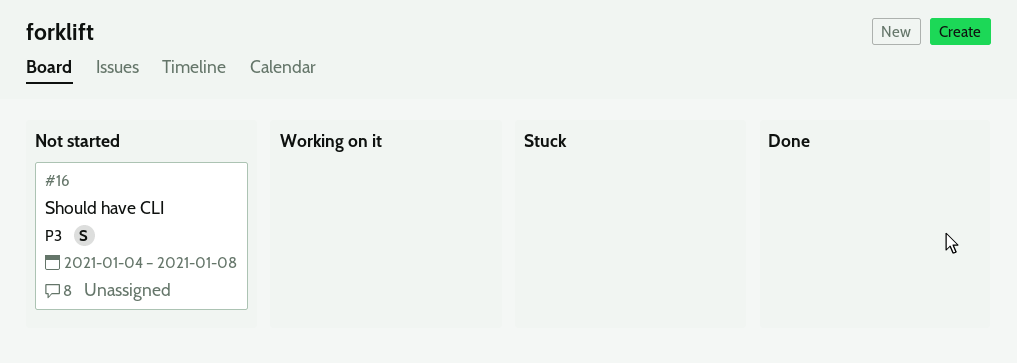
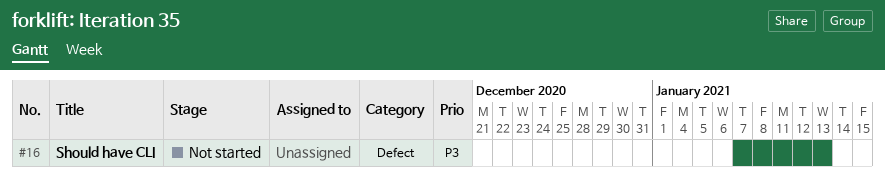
#16, start: Jan 4 -> Jan 7
#16, due: Jan 8 -> Jan 13

